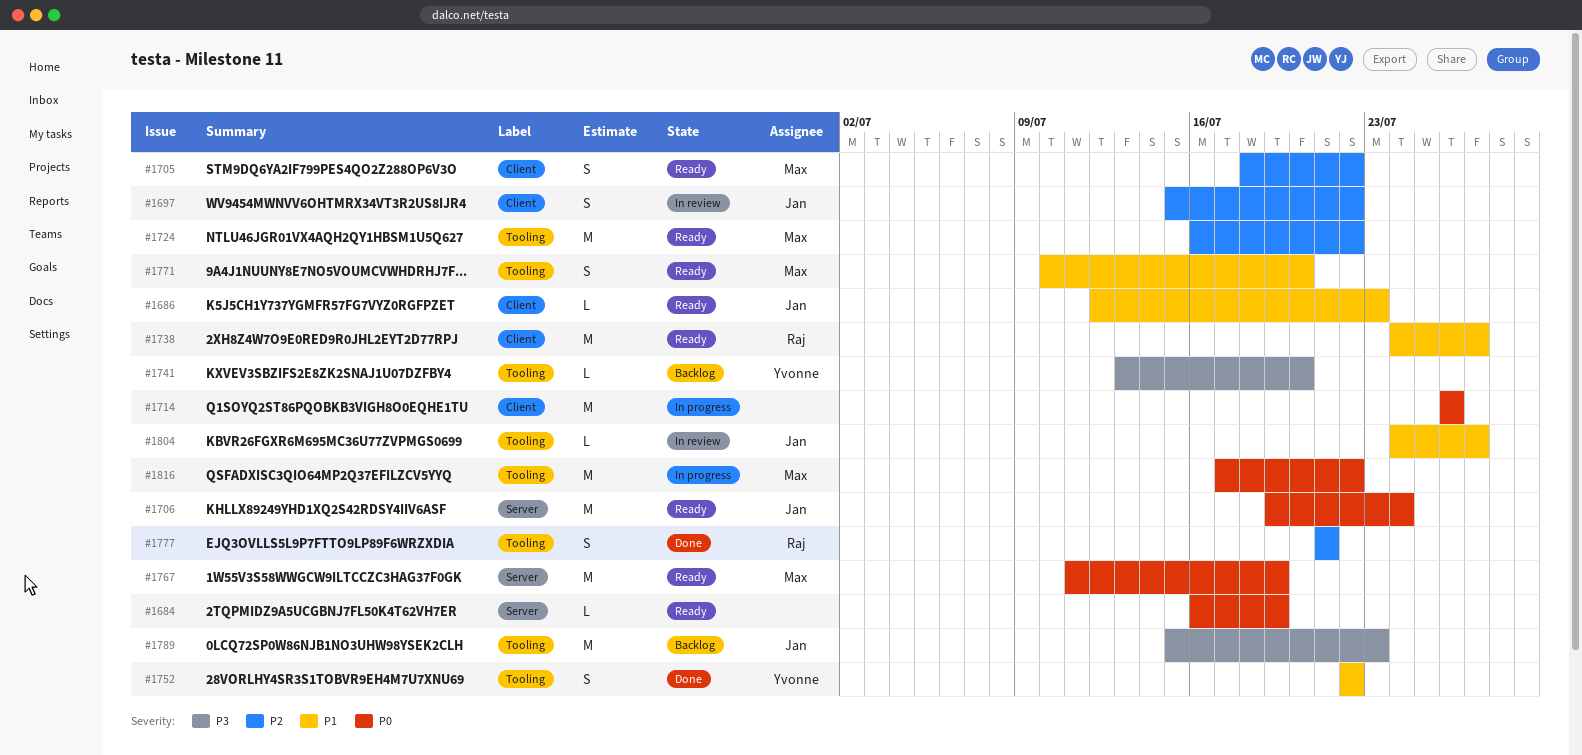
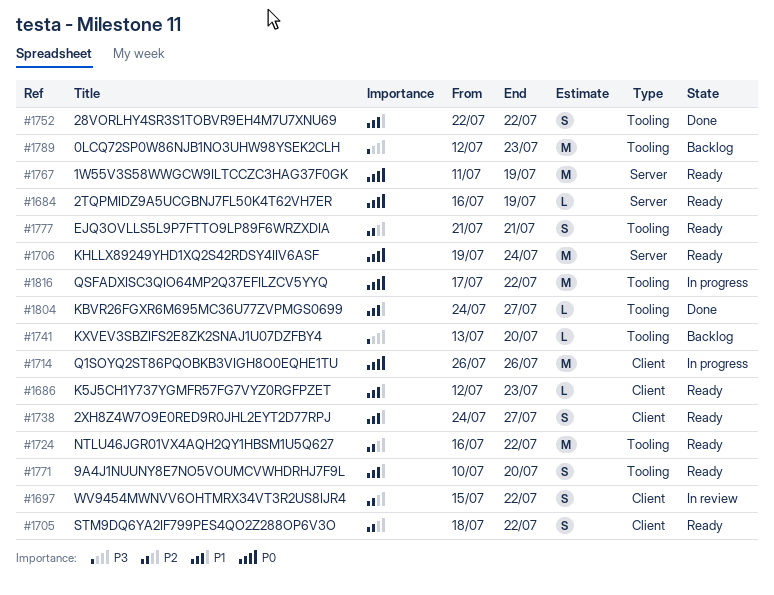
#1738, estimate: M -> S
#1777, status: Done -> Ready
#1789, start: Jul 15 -> Jul 12
#1804, status: In review -> Done

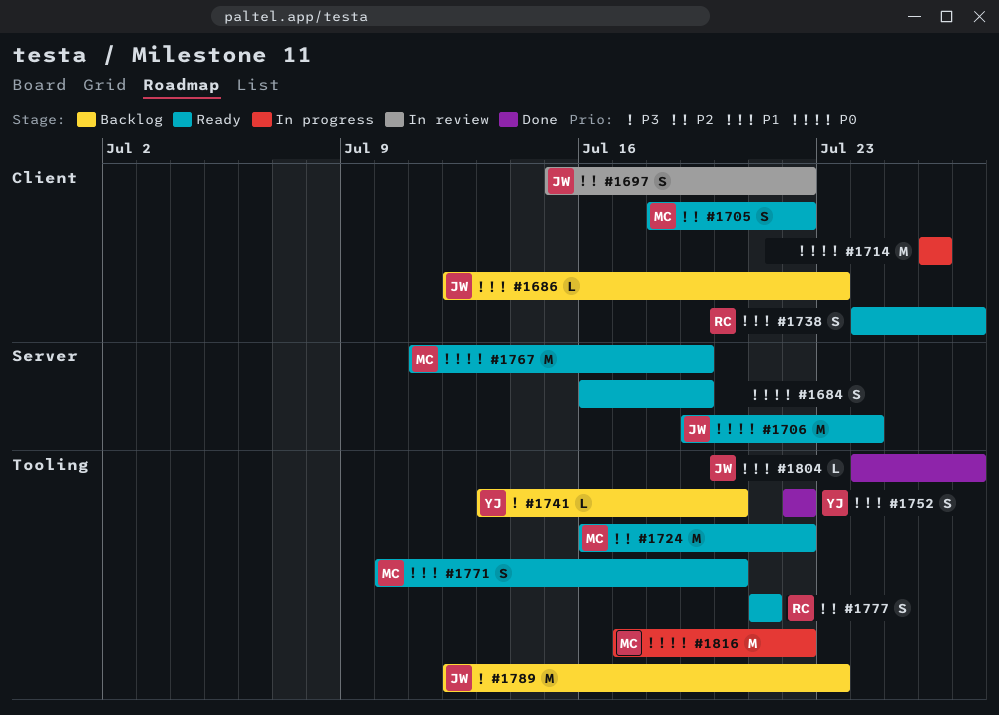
#1684, estimate: L -> S
#1686, status: Ready -> Backlog

